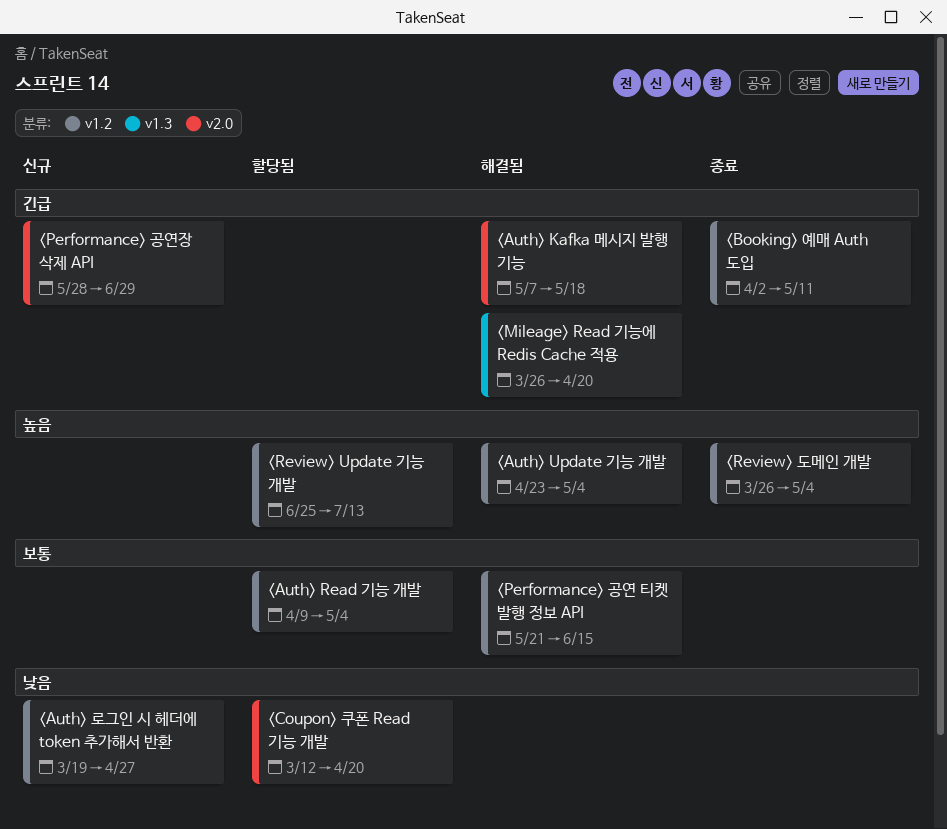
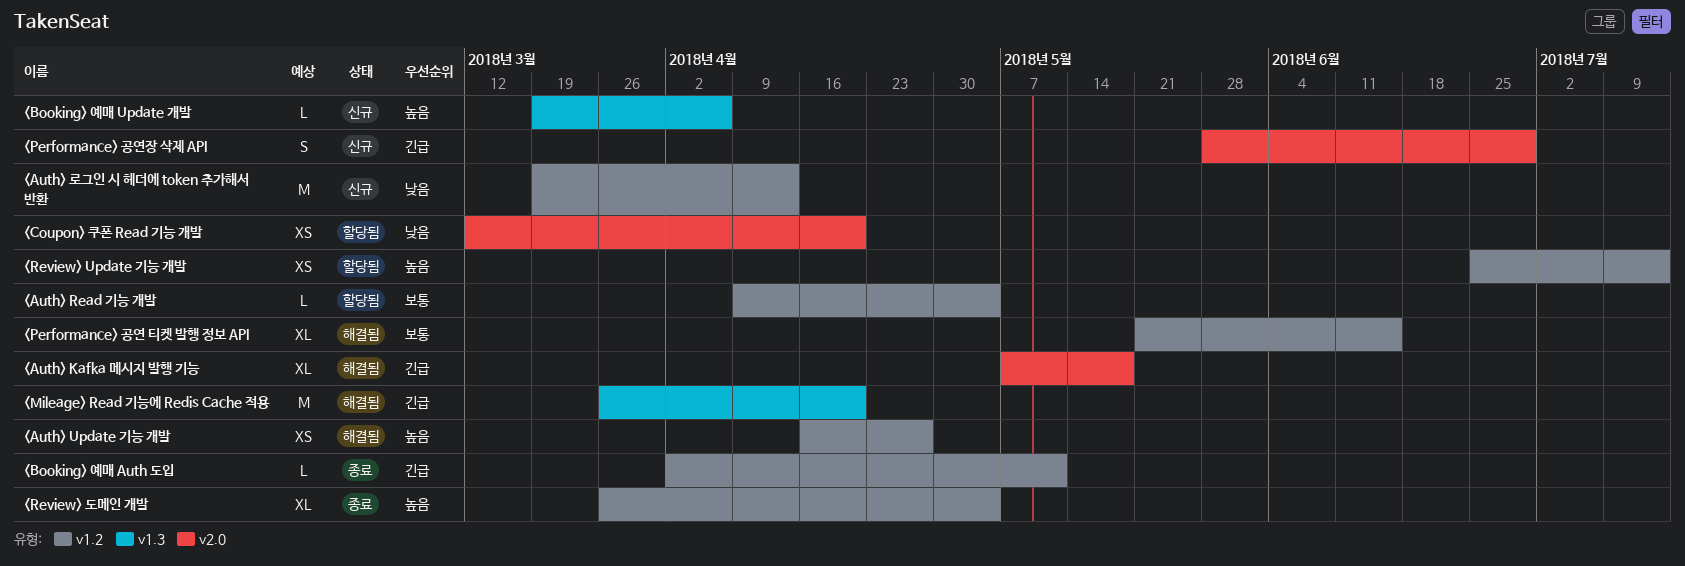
<Auth> Update 기능 개발, start: Apr 23 -> Apr 16
<Auth> Update 기능 개발, due: May 4 -> Apr 27
<Auth> 로그인 시 헤더에 token 추가해서 반환, due: Apr 27 -> Apr 13
<Booking> 예매 Update 개발: none -> present

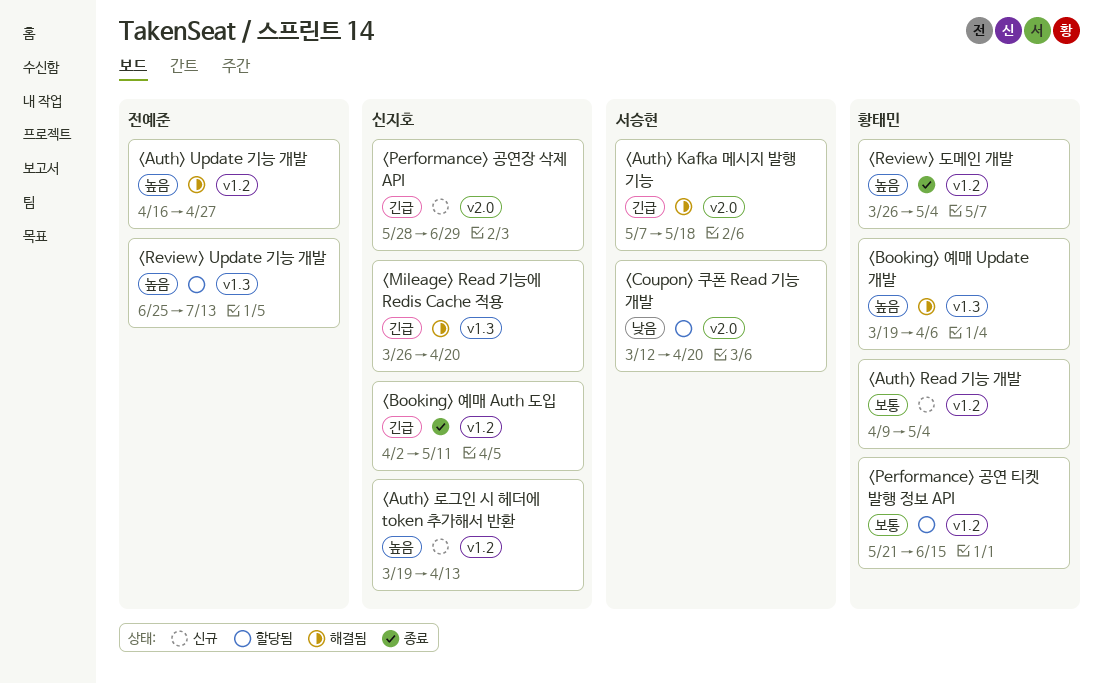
<Auth> Read 기능 개발, status: 할당됨 -> 신규
<Auth> 로그인 시 헤더에 token 추가해서 반환, priority: 낮음 -> 높음
<Booking> 예매 Update 개발, status: 신규 -> 해결됨
<Performance> 공연 티켓 발행 정보 API, status: 해결됨 -> 할당됨
<Review> Update 기능 개발, label: v1.2 -> v1.3

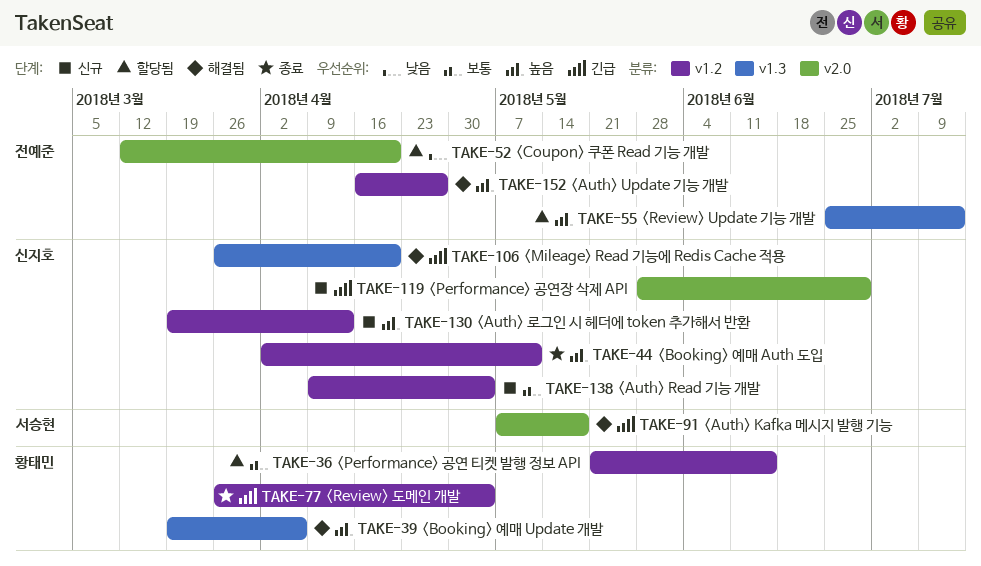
<Auth> Read 기능 개발, owner: 황태민 -> 신지호
<Booking> 예매 Auth 도입, priority: 긴급 -> 높음
<Coupon> 쿠폰 Read 기능 개발, owner: 서승현 -> 전예준
<Review> 도메인 개발, priority: 높음 -> 긴급

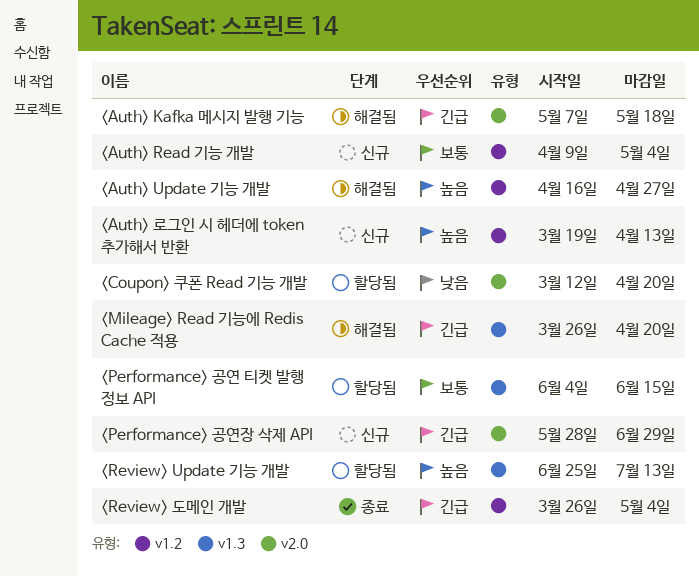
<Booking> 예매 Auth 도입: present -> none
<Booking> 예매 Update 개발: present -> none
<Performance> 공연 티켓 발행 정보 API, label: v1.2 -> v1.3
<Performance> 공연 티켓 발행 정보 API, start: May 21 -> Jun 4

